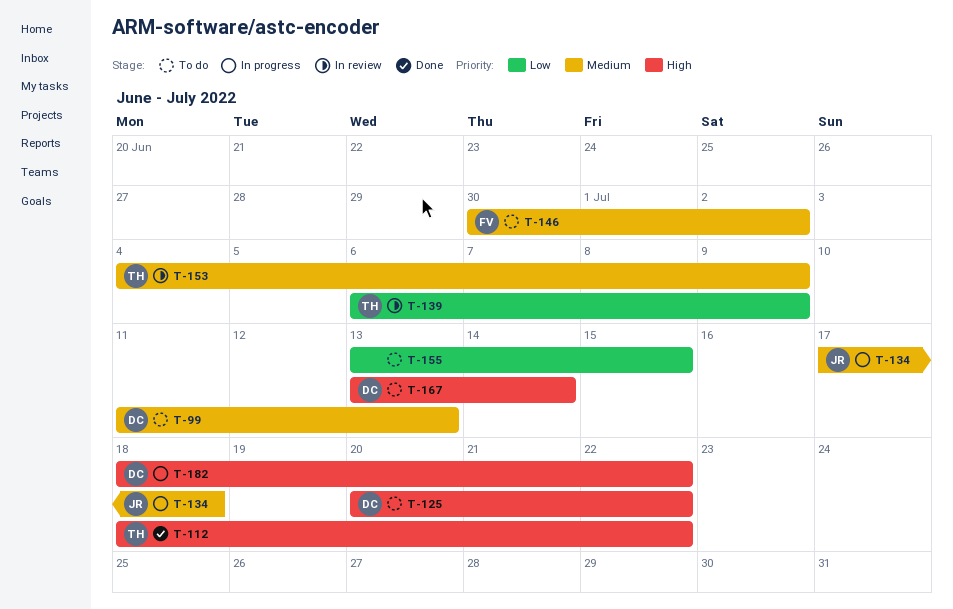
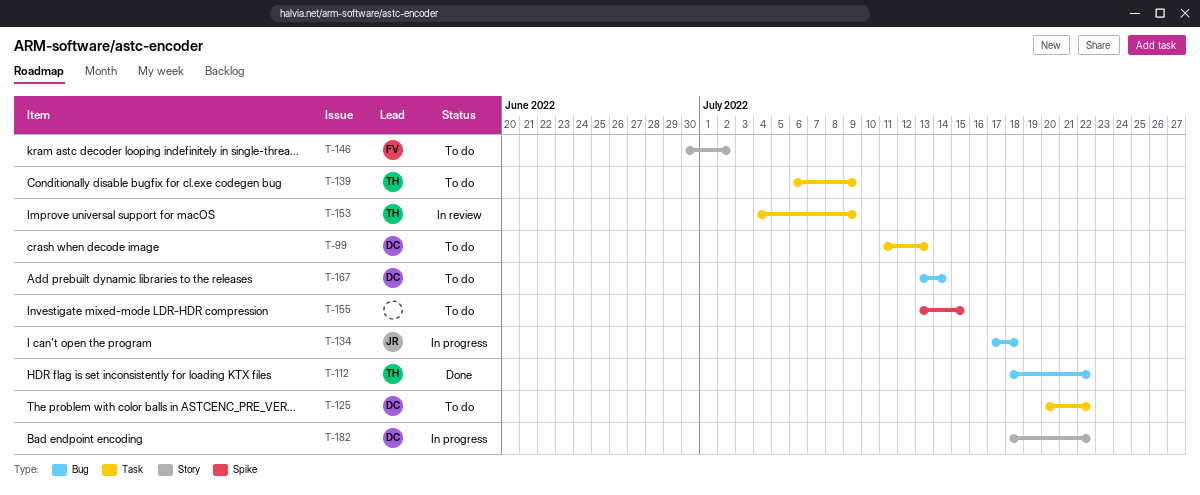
T-139, status: In review -> To do

